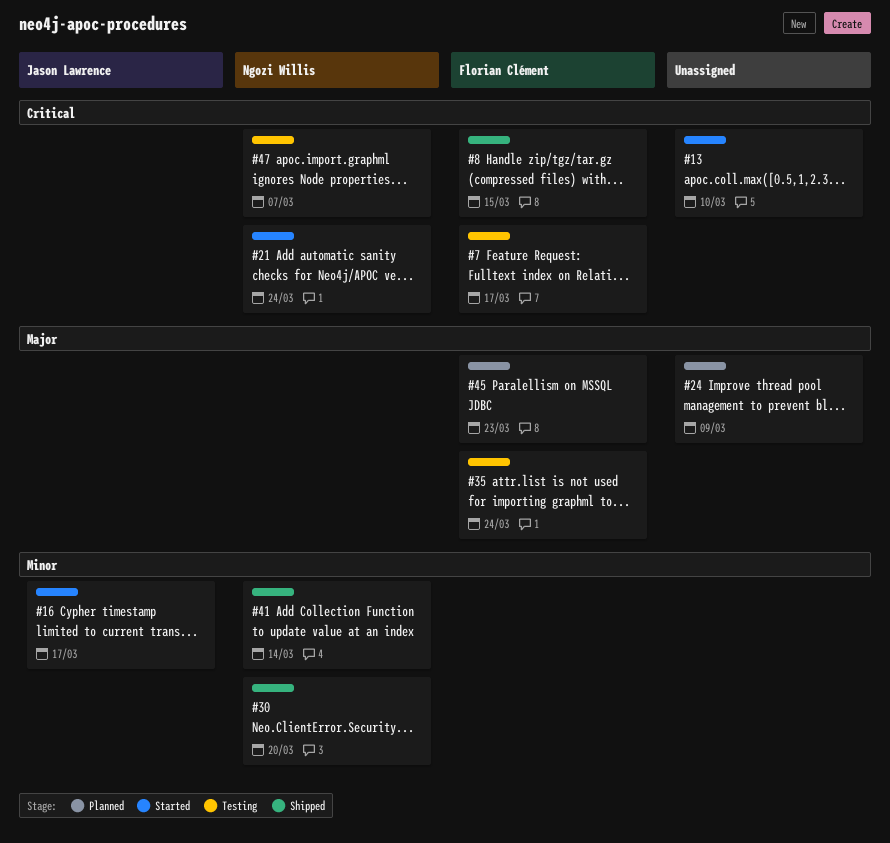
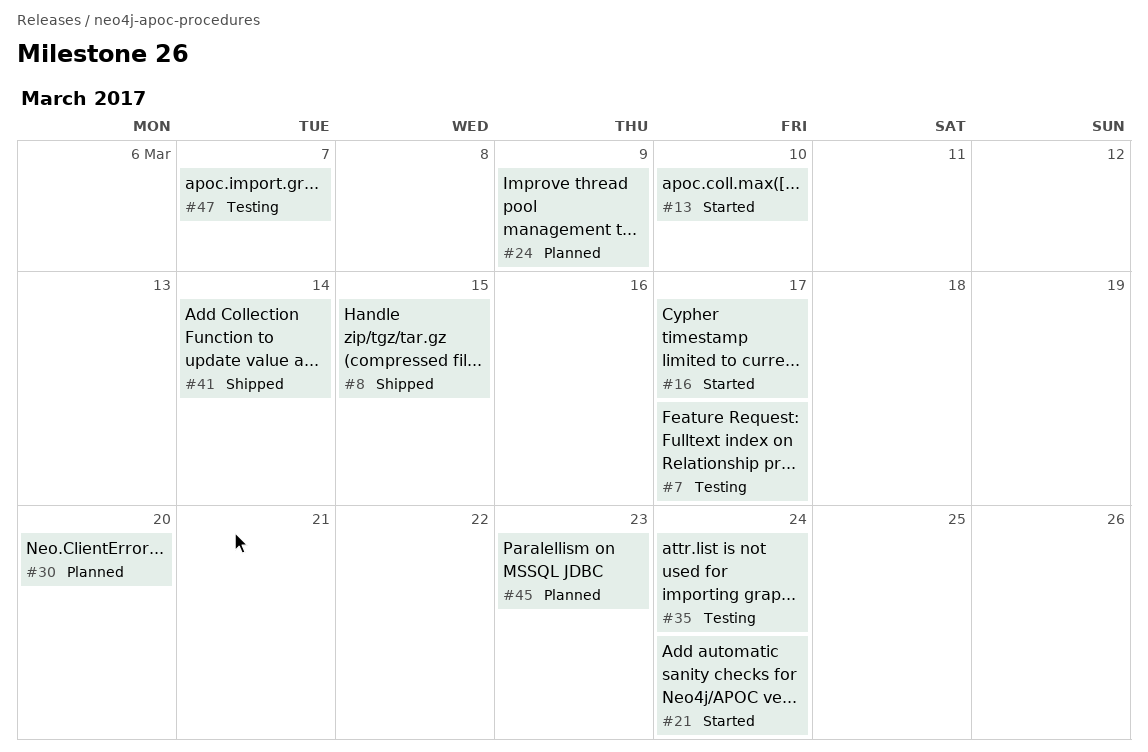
#30, status: Shipped -> Planned

